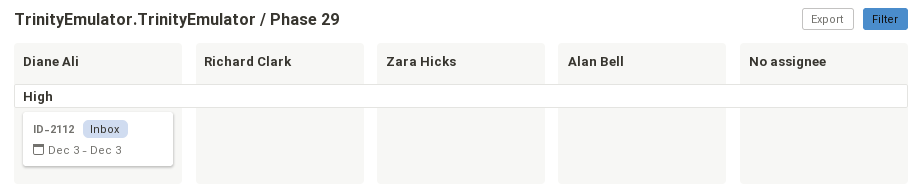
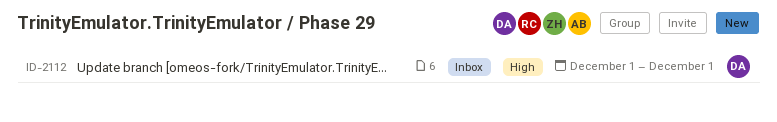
ID-2112, start: Dec 3 -> Dec 1
ID-2112, due: Dec 3 -> Dec 1

